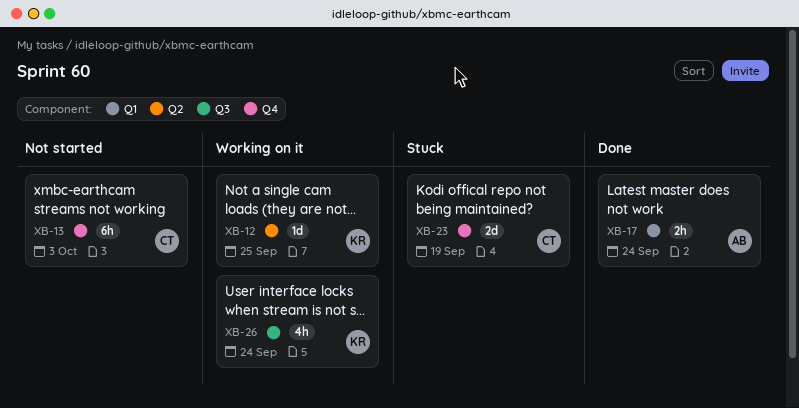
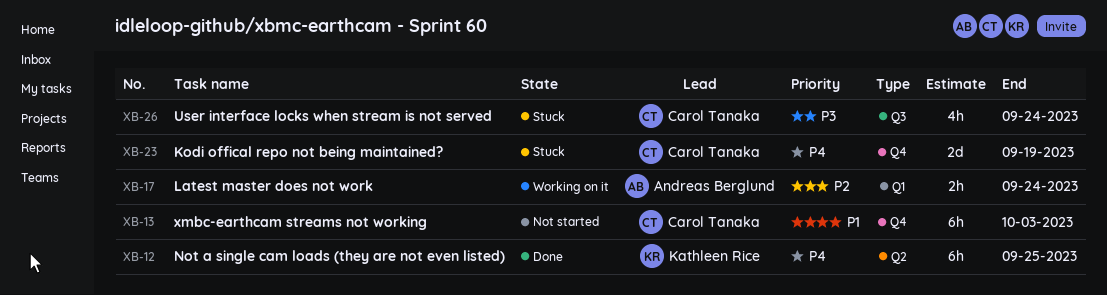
XB-12, status: Working on it -> Done
XB-12, estimate: 1d -> 6h
XB-17, status: Done -> Working on it
XB-26, status: Working on it -> Stuck
XB-26, owner: Kathleen Rice -> Carol Tanaka

